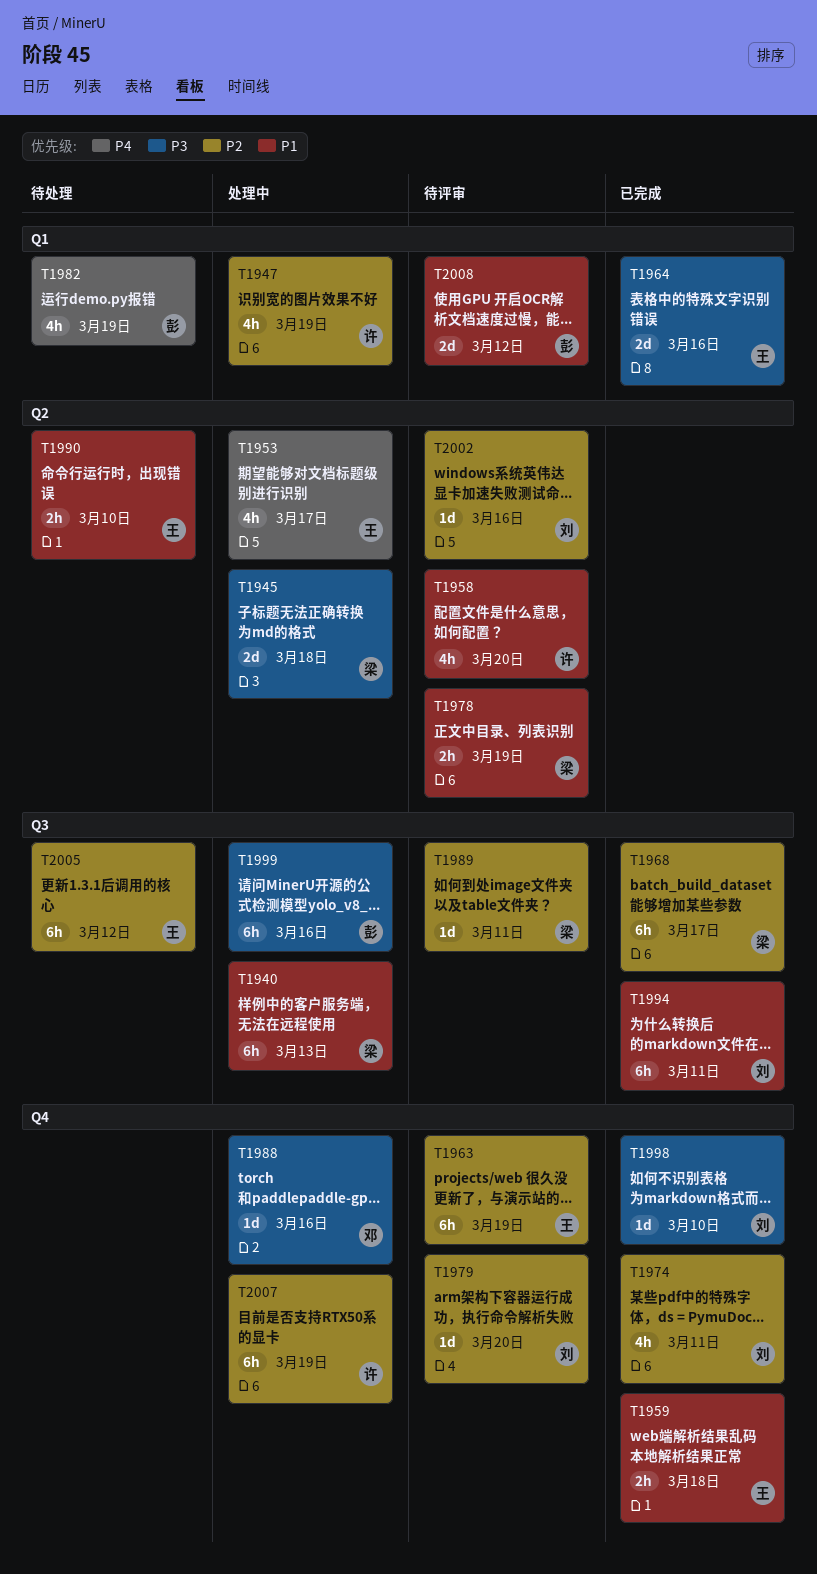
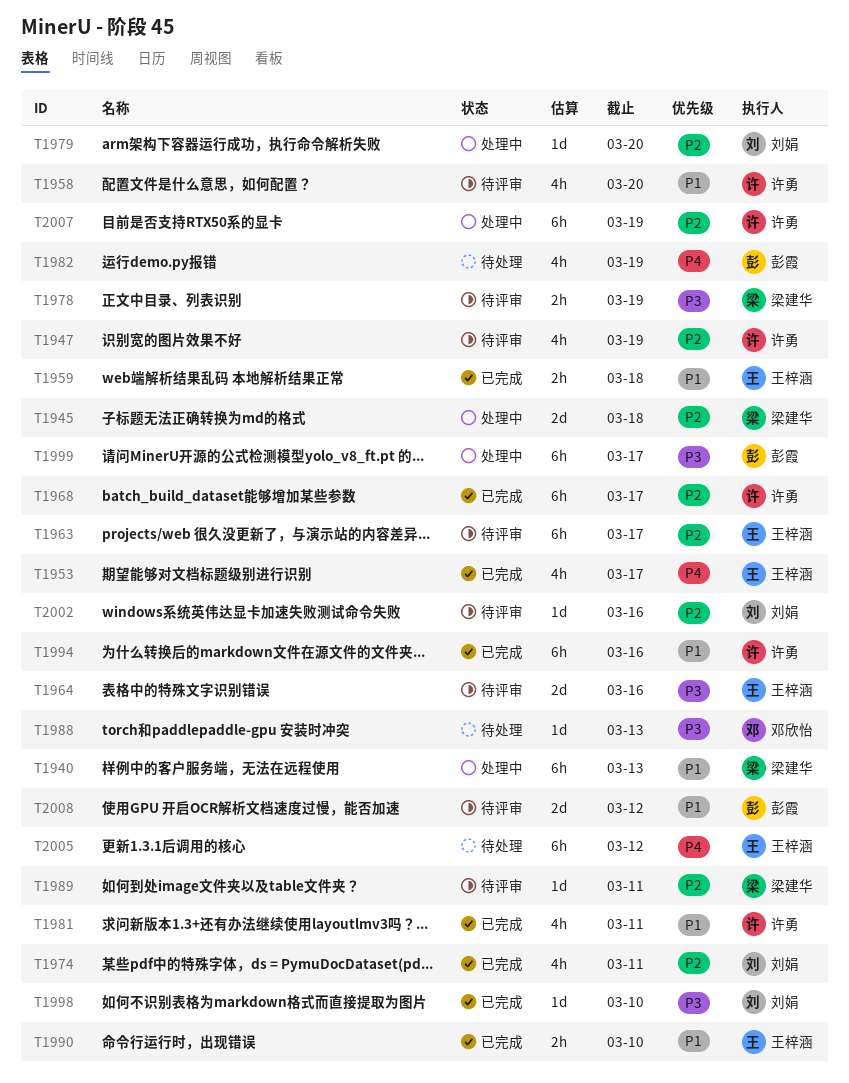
T1945, priority: P3 -> P2
T1947, status: 处理中 -> 待评审
T1953, status: 处理中 -> 已完成
T1963, due: Mar 19 -> Mar 17
T1964, status: 已完成 -> 待评审
T1968, owner: 梁建华 -> 许勇
T1978, priority: P1 -> P3
T1979, status: 待评审 -> 处理中
T1981: none -> present
T1988, status: 处理中 -> 待处理
T1988, due: Mar 16 -> Mar 13
T1990, status: 待处理 -> 已完成
T1994, owner: 刘娟 -> 许勇
T1994, due: Mar 11 -> Mar 16
T1999, due: Mar 16 -> Mar 17
T2005, priority: P2 -> P4

